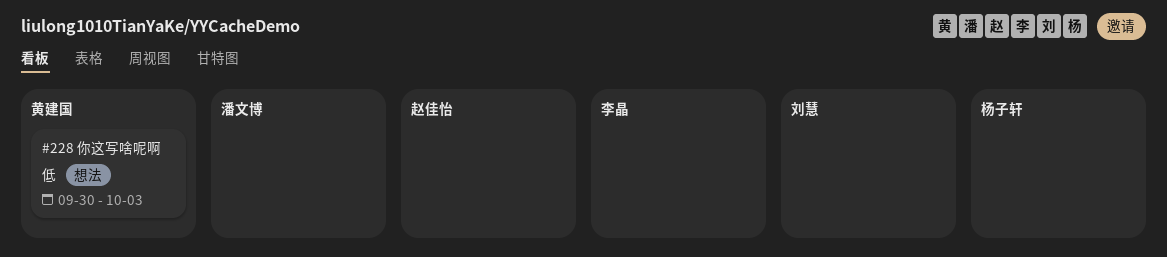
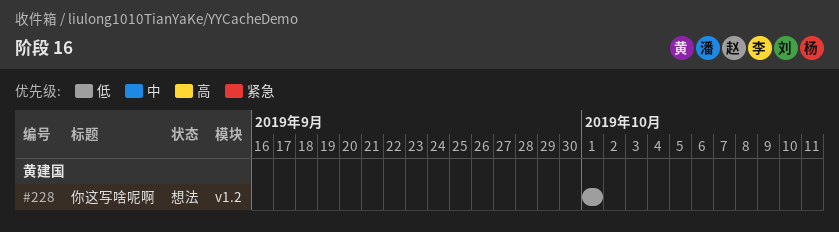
#228, start: Sep 30 -> Oct 1
#228, due: Oct 3 -> Oct 1

